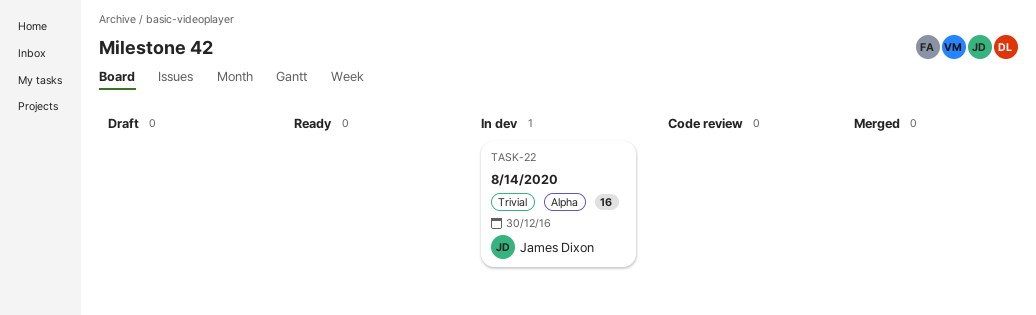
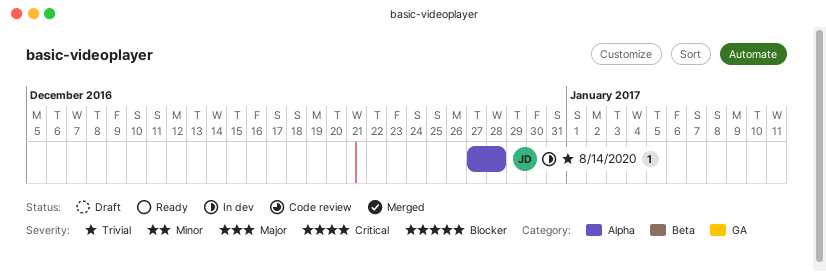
8/14/2020, estimate: 16 -> 1
8/14/2020, due: Dec 30 -> Dec 28

